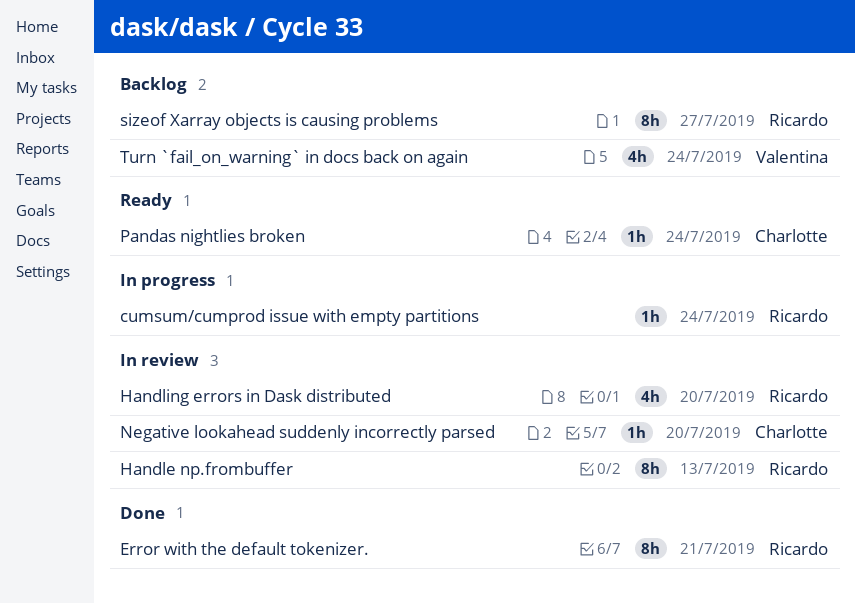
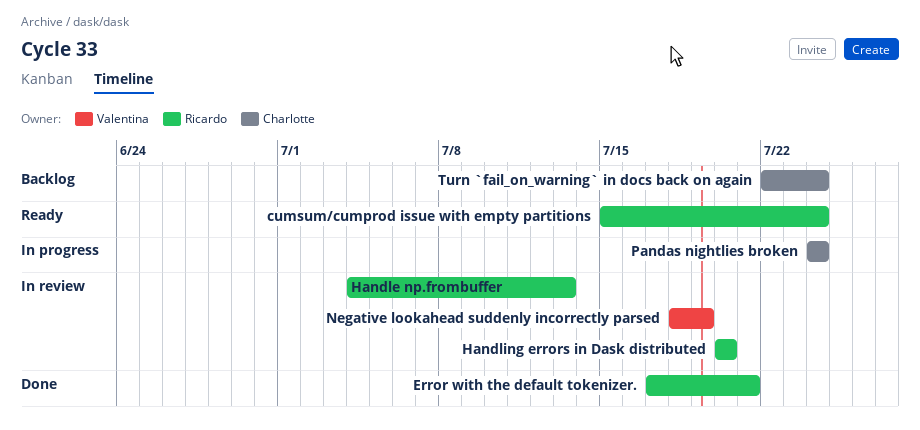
cumsum/cumprod issue with empty partitions, status: In progress -> Ready
Negative lookahead suddenly incorrectly parsed, owner: Charlotte -> Valentina
Negative lookahead suddenly incorrectly parsed, due: Jul 20 -> Jul 19
Pandas nightlies broken, status: Ready -> In progress
sizeof Xarray objects is causing problems: present -> none
Turn `fail_on_warning` in docs back on again, owner: Valentina -> Charlotte

